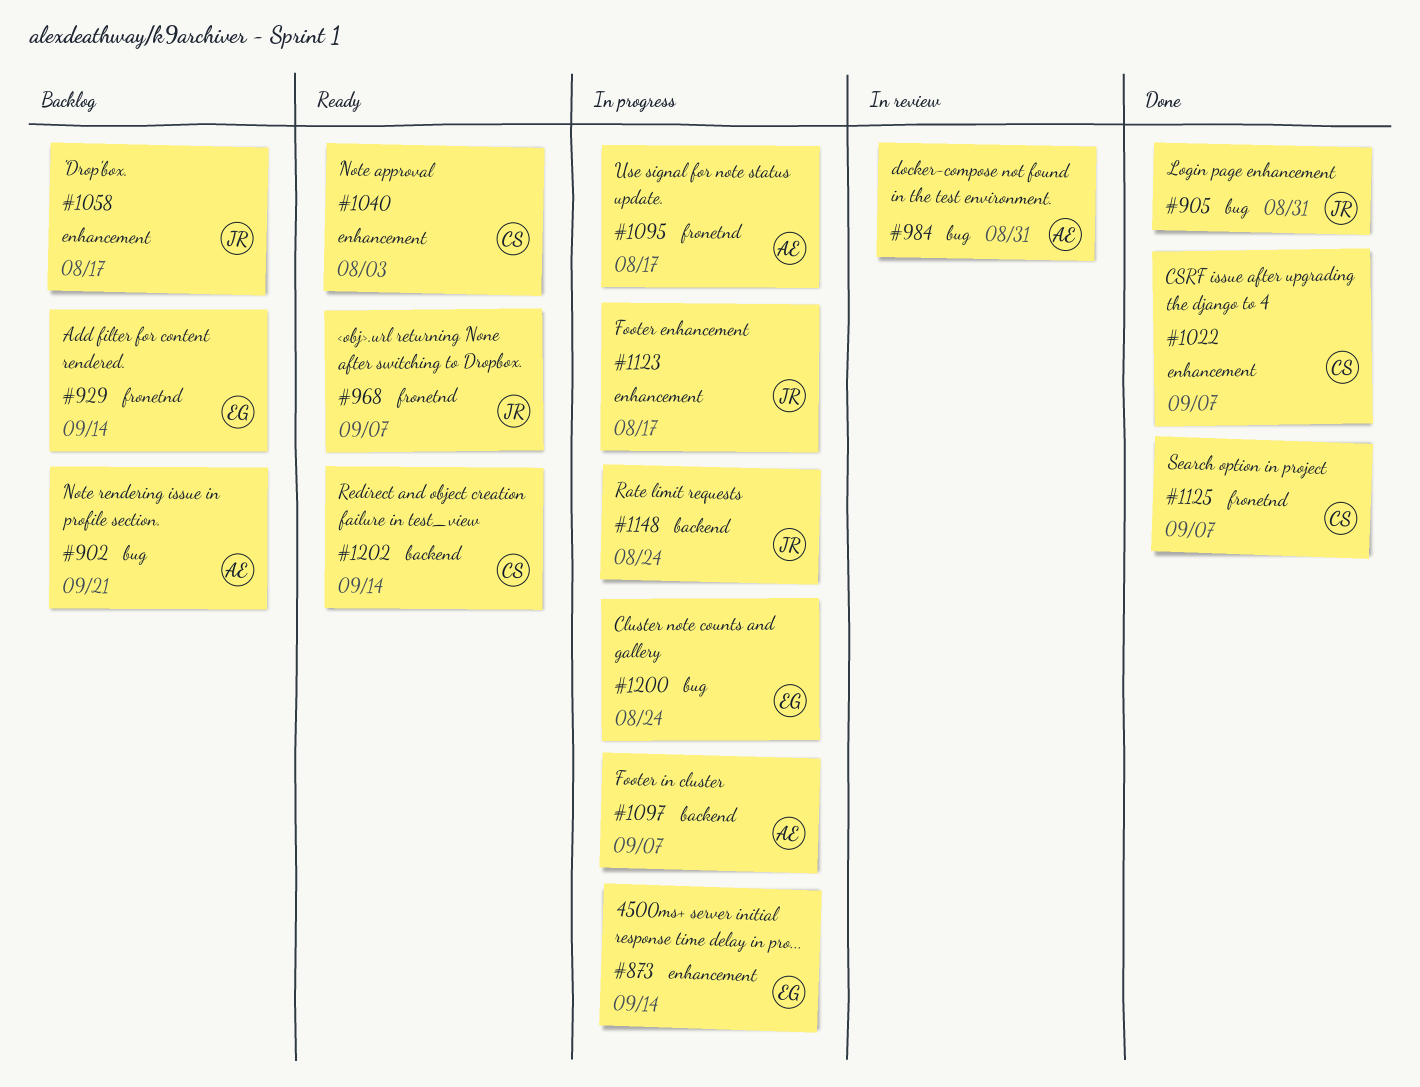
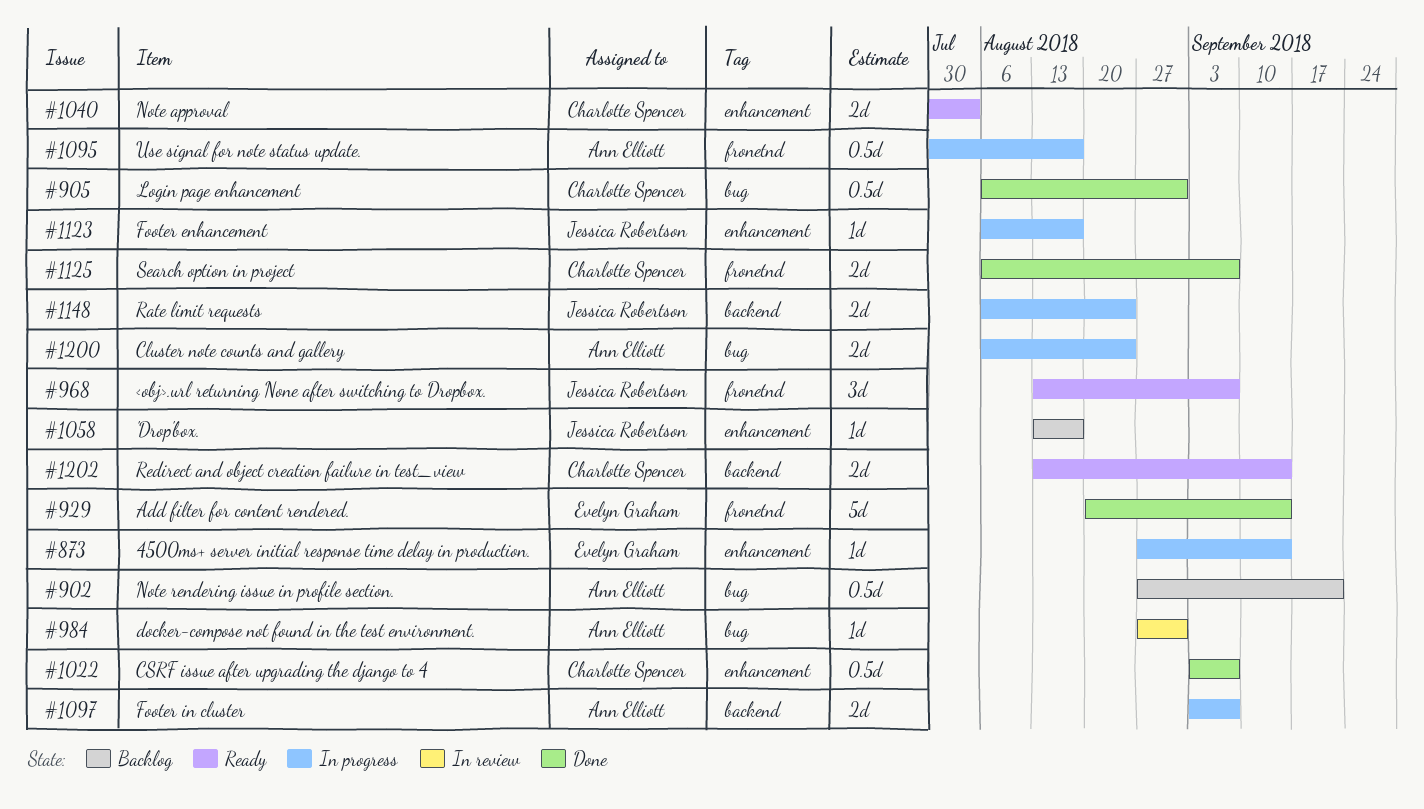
#905, owner: Jessica Robertson -> Charlotte Spencer
#929, status: Backlog -> Done
#1200, owner: Evelyn Graham -> Ann Elliott

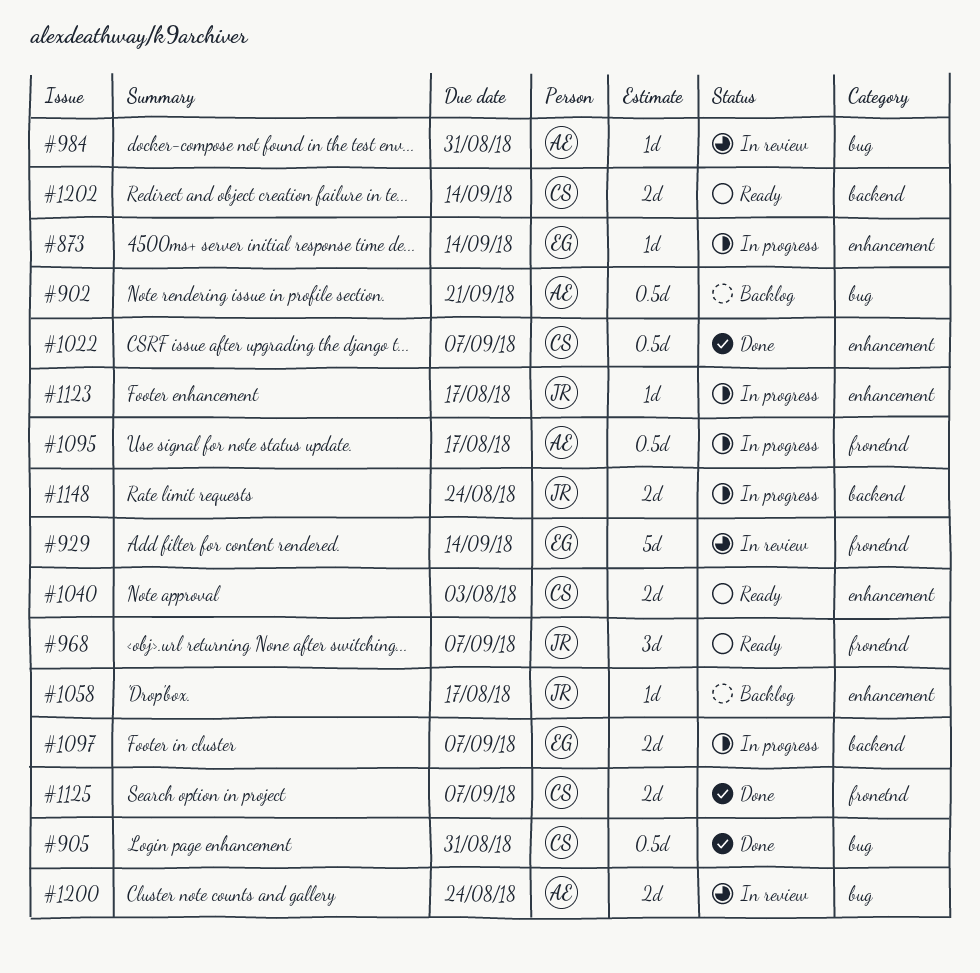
#929, status: Done -> In review
#1097, owner: Ann Elliott -> Evelyn Graham
#1200, status: In progress -> In review

